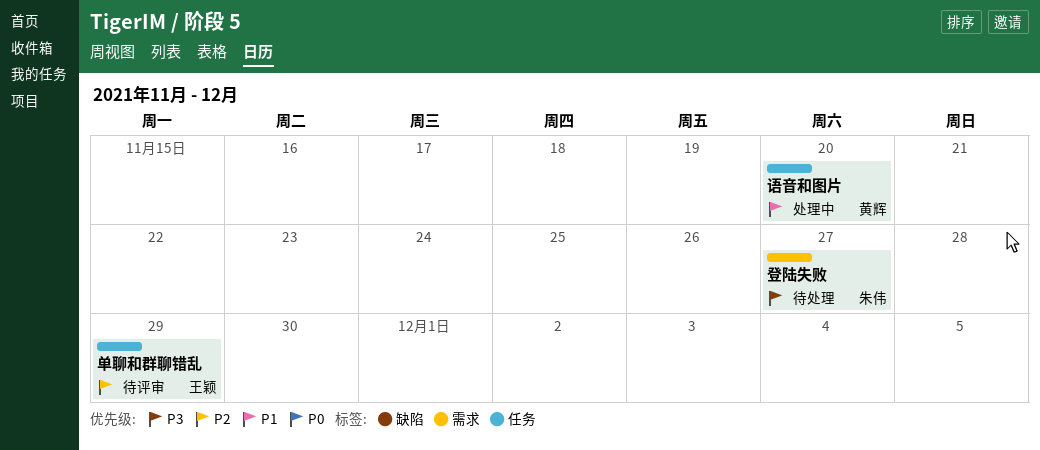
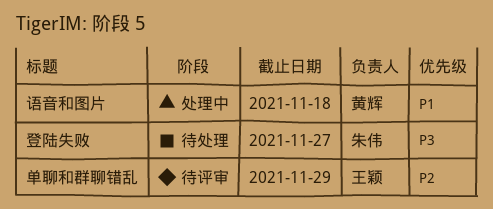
语音和图片, due: Nov 20 -> Nov 18

